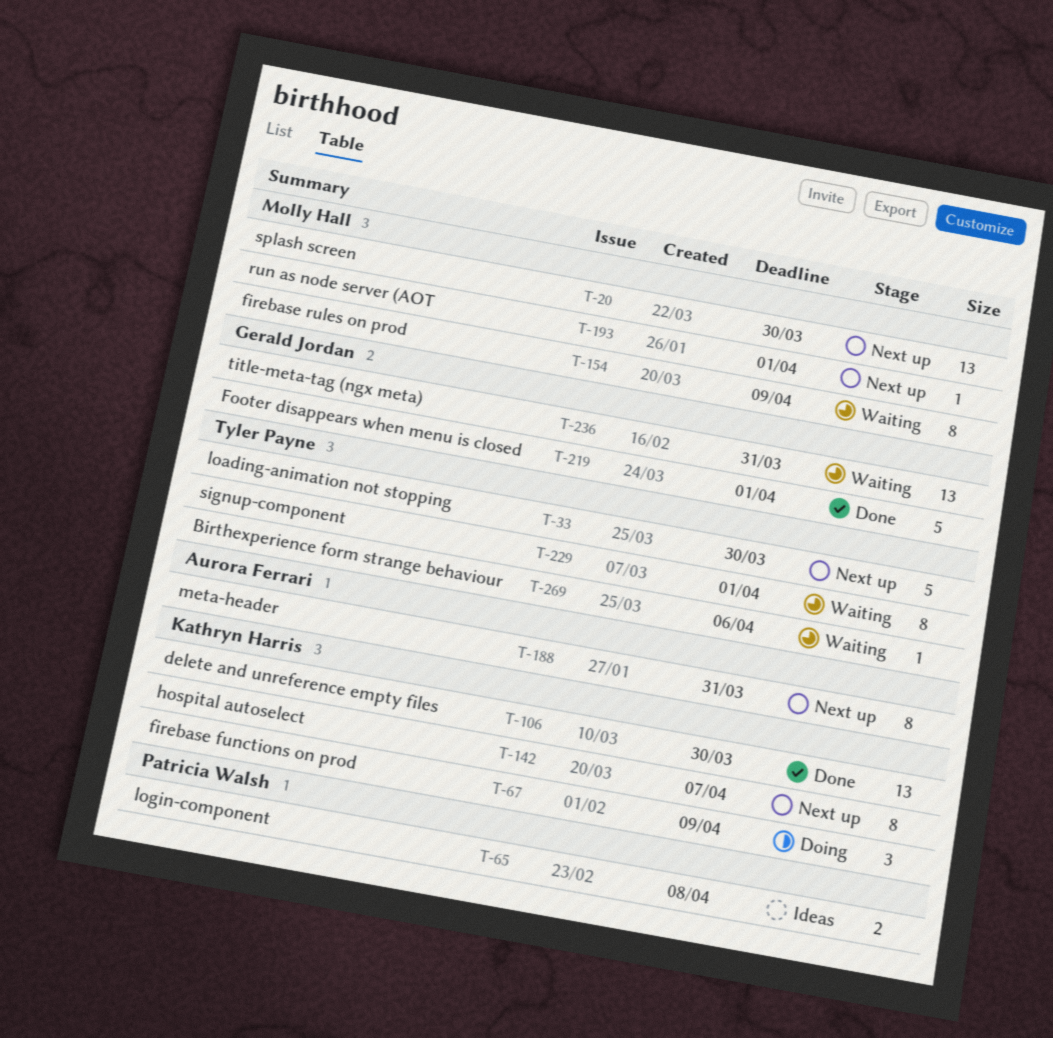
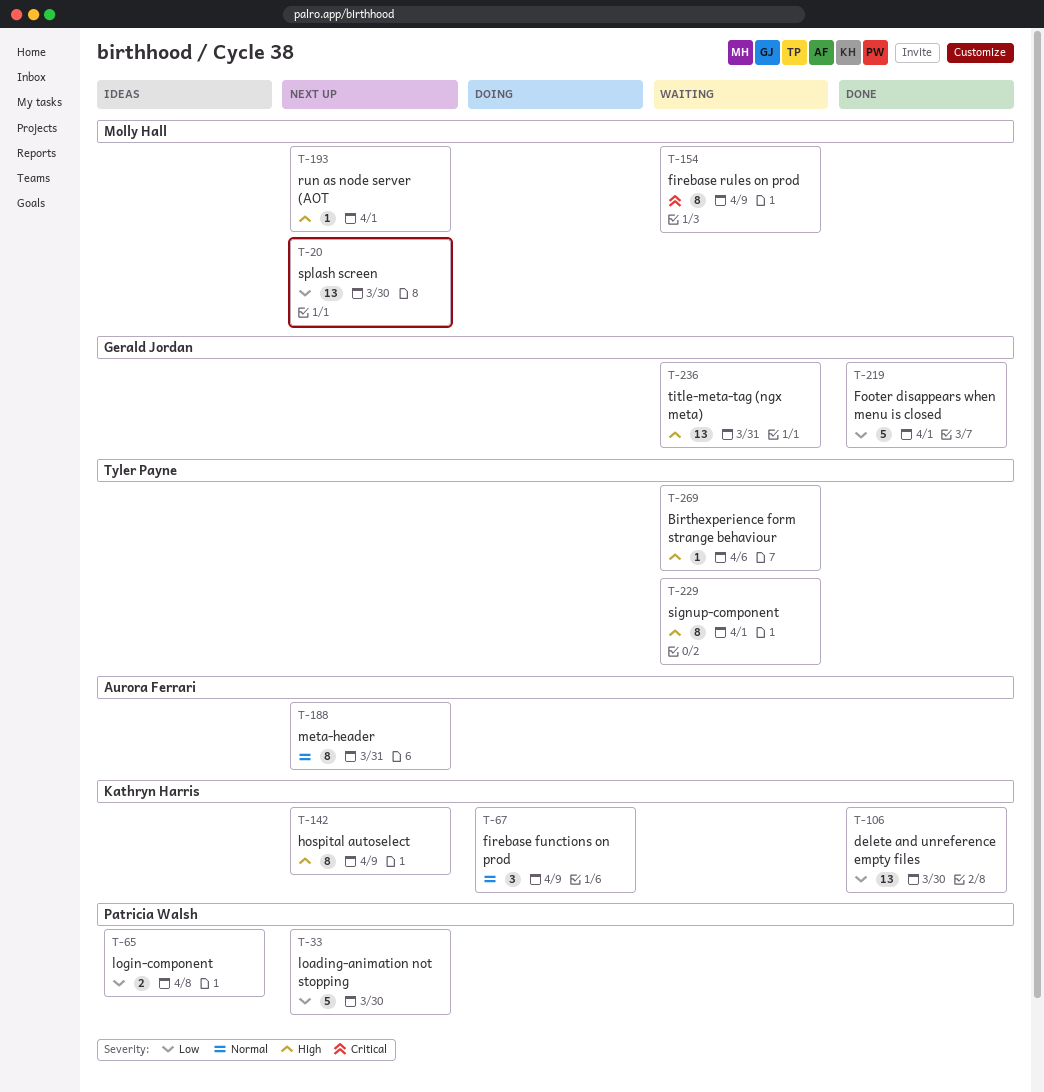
T-33, owner: Tyler Payne -> Patricia Walsh
T-142, due: Apr 7 -> Apr 9

